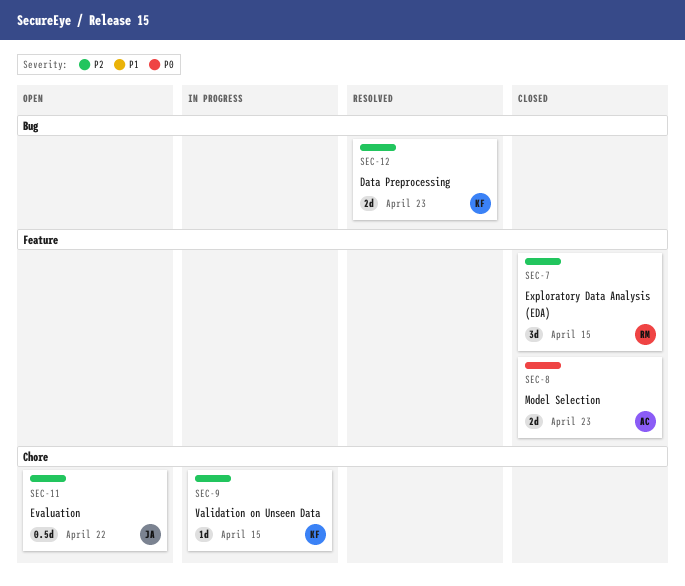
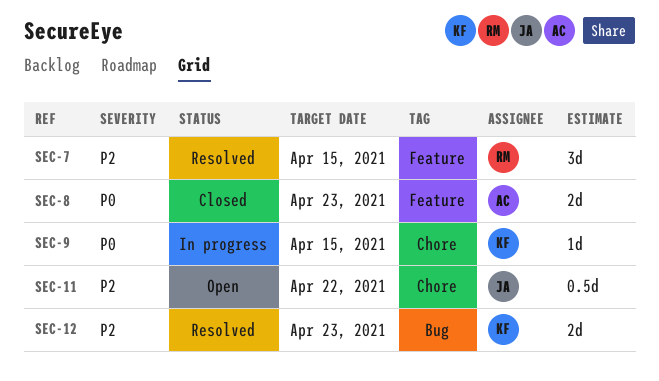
SEC-7, status: Closed -> Resolved
SEC-9, priority: P2 -> P0

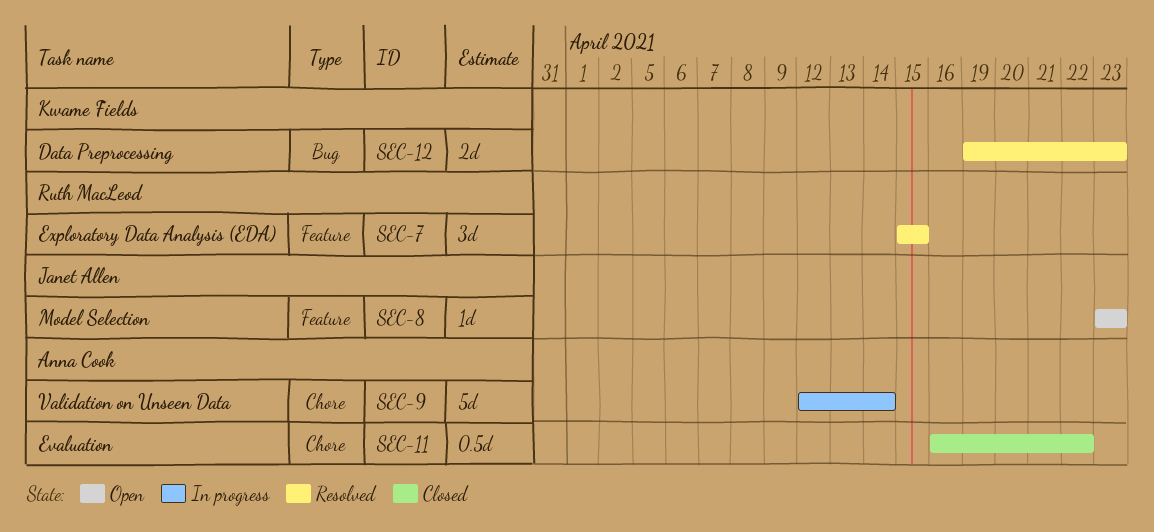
SEC-8, status: Closed -> Open
SEC-8, owner: Anna Cook -> Janet Allen
SEC-8, estimate: 2d -> 1d
SEC-9, owner: Kwame Fields -> Anna Cook
SEC-9, estimate: 1d -> 5d
SEC-9, due: Apr 15 -> Apr 14
SEC-11, status: Open -> Closed
SEC-11, owner: Janet Allen -> Anna Cook

